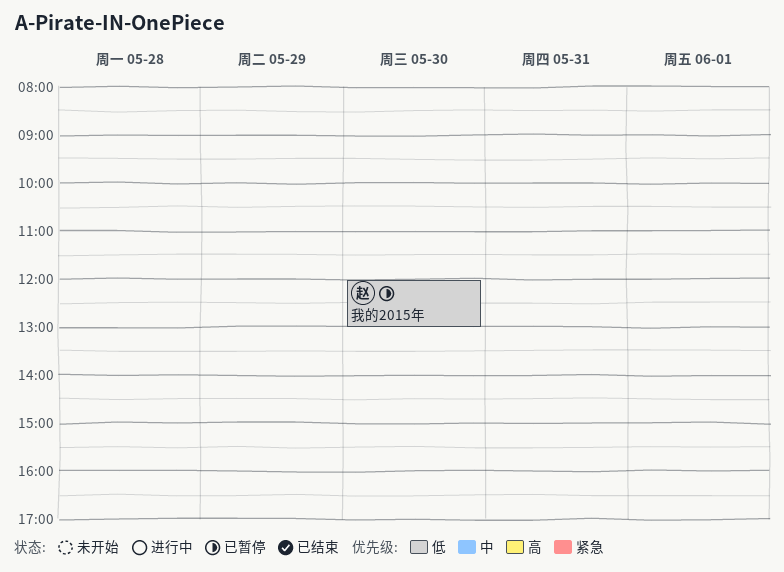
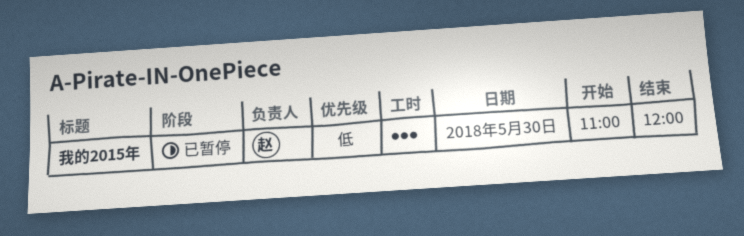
我的2015年, begins: 12:00 -> 11:00
我的2015年, ends: 13:00 -> 12:00

